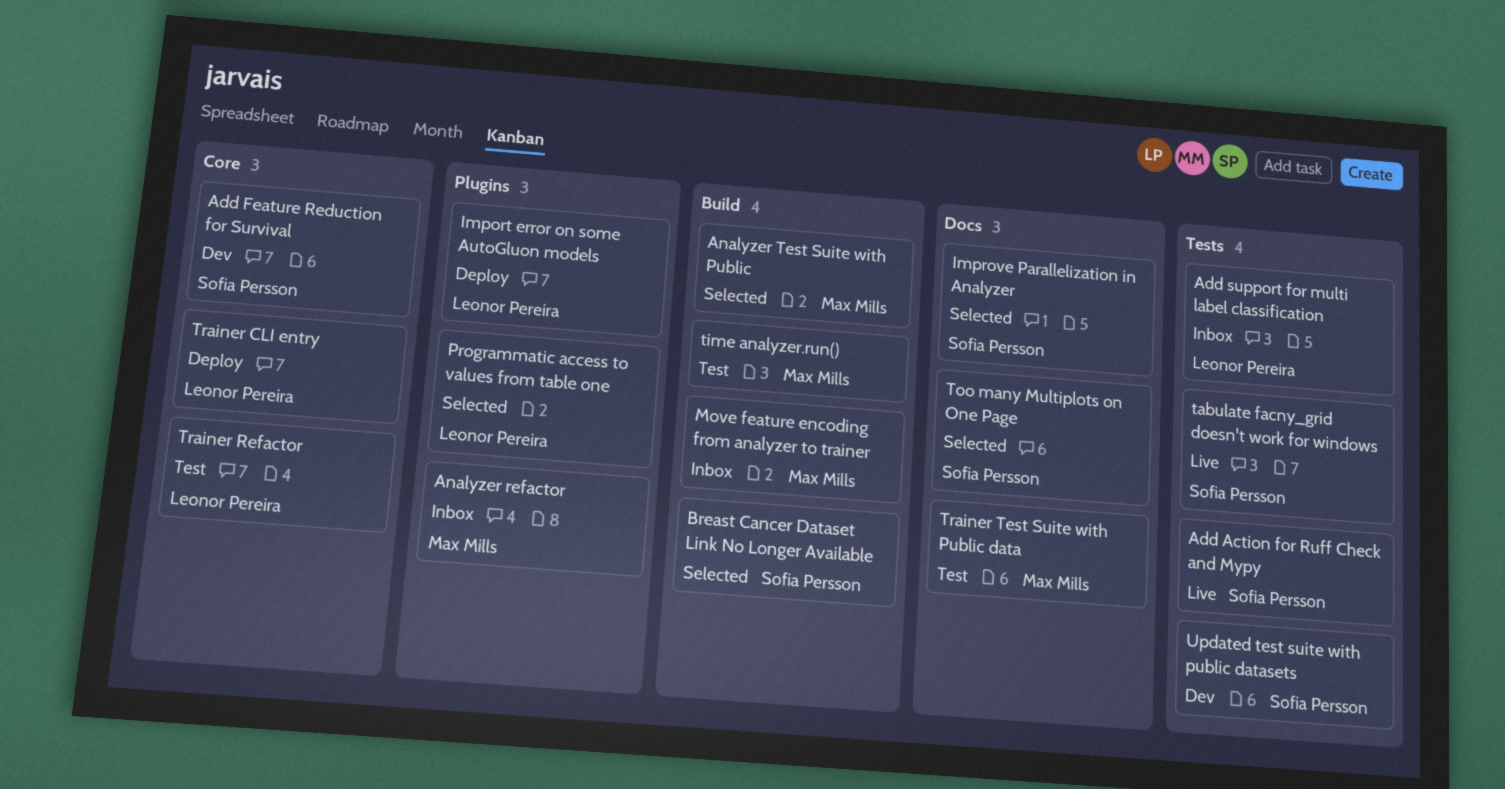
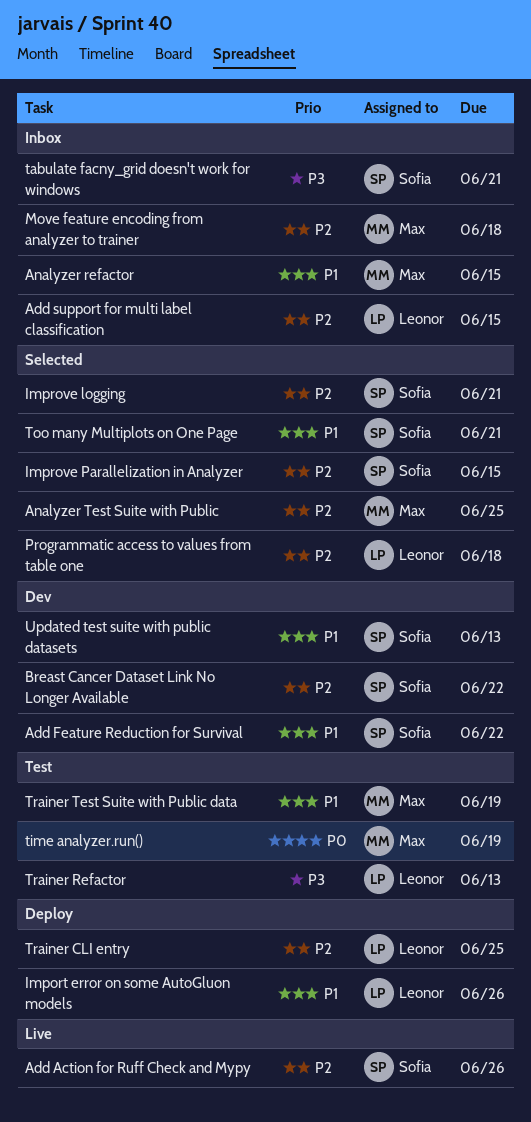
Breast Cancer Dataset Link No Longer Available, status: Selected -> Dev
Improve logging: none -> present
tabulate facny_grid doesn't work for windows, status: Live -> Inbox

